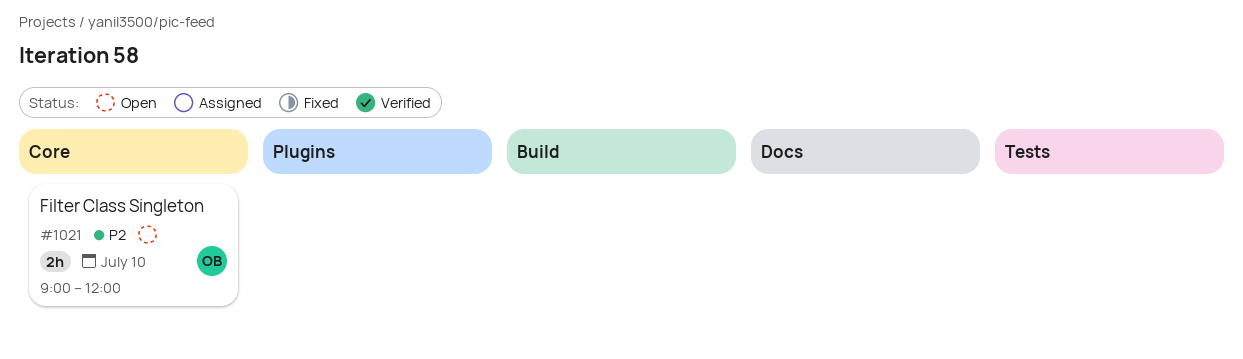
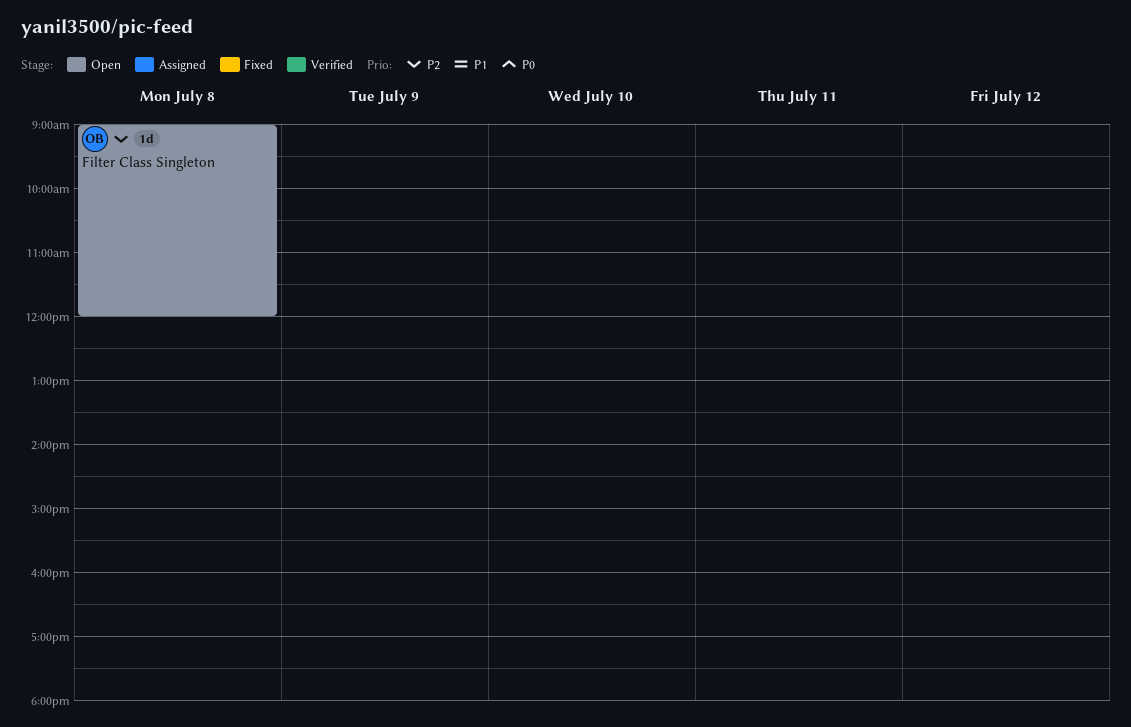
Filter Class Singleton, estimate: 2h -> 1d
Filter Class Singleton, day: Jul 10 -> Jul 8

